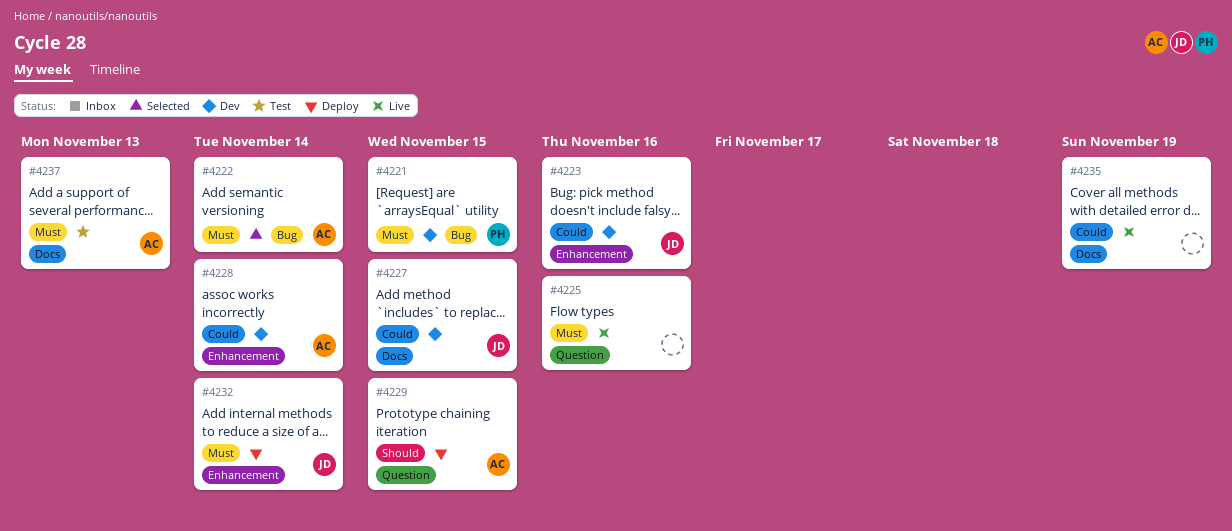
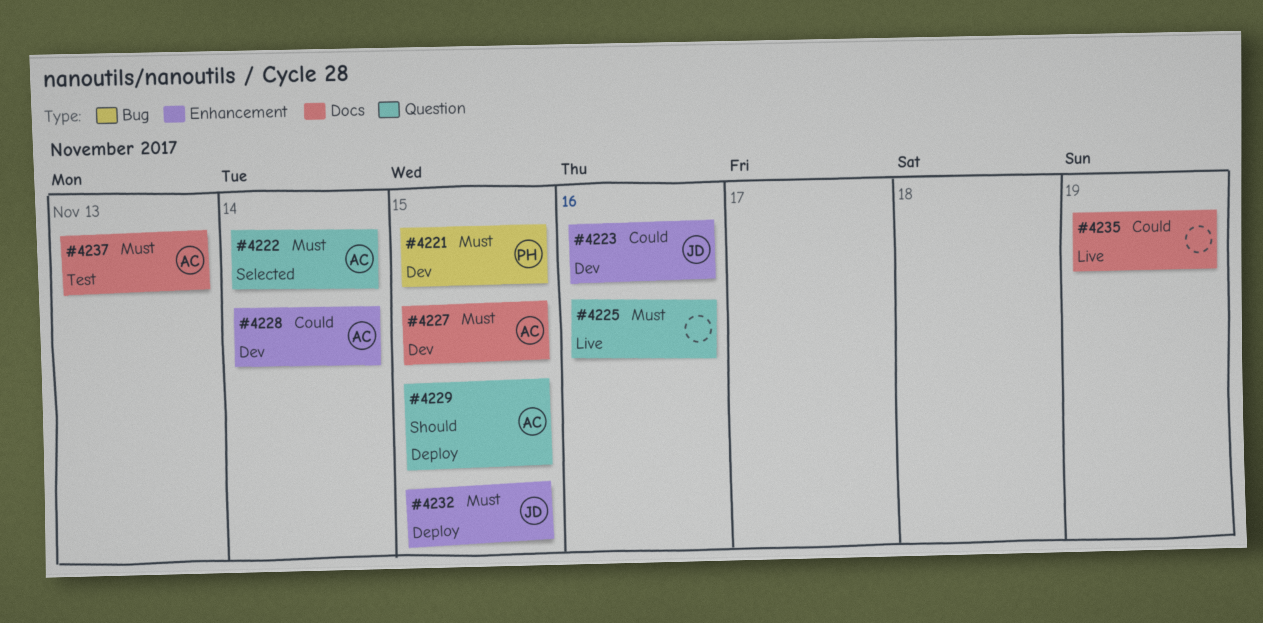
#4222, label: Bug -> Question
#4227, owner: JD -> AC
#4227, priority: Could -> Must
#4232, due: Nov 14 -> Nov 15

